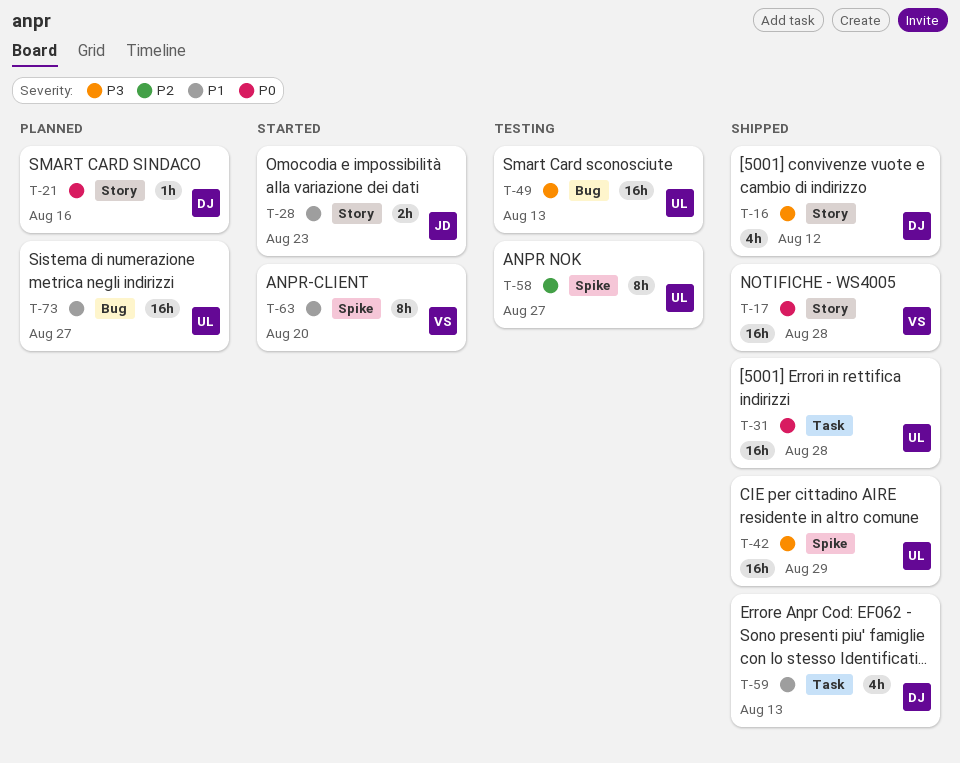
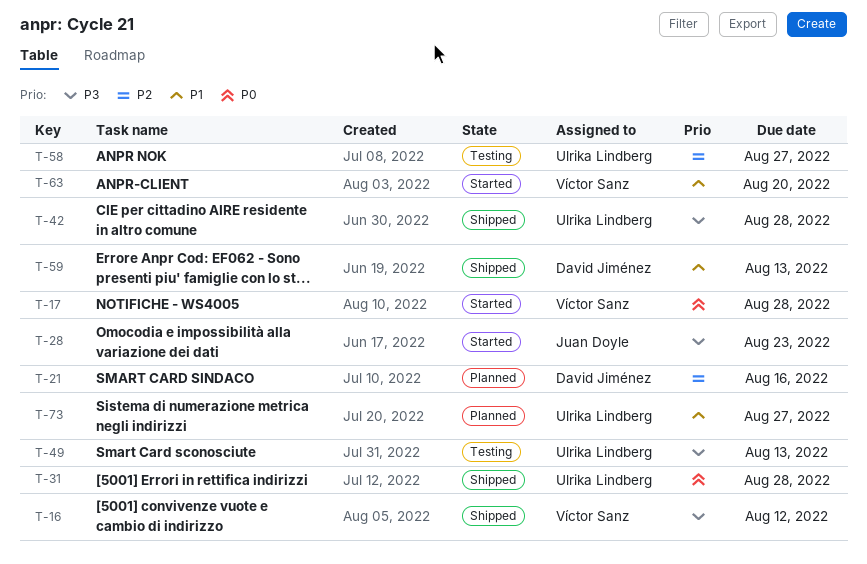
T-16, owner: David Jiménez -> Víctor Sanz
T-17, status: Shipped -> Started
T-21, priority: P0 -> P2
T-28, priority: P1 -> P3
T-42, due: Aug 29 -> Aug 28

